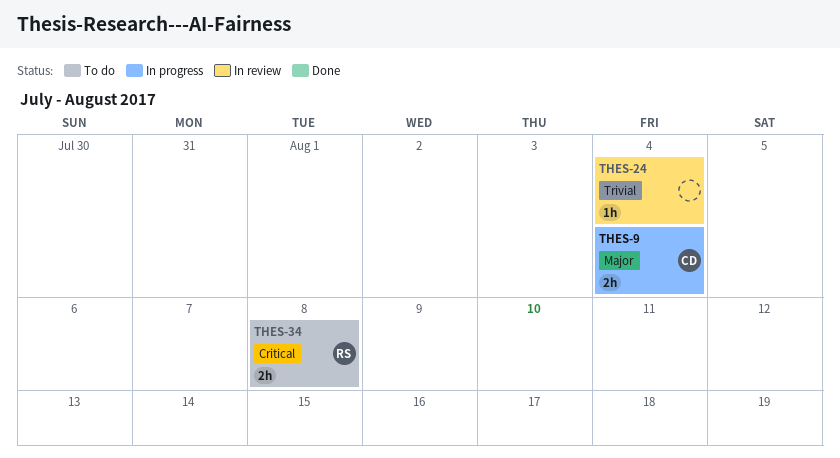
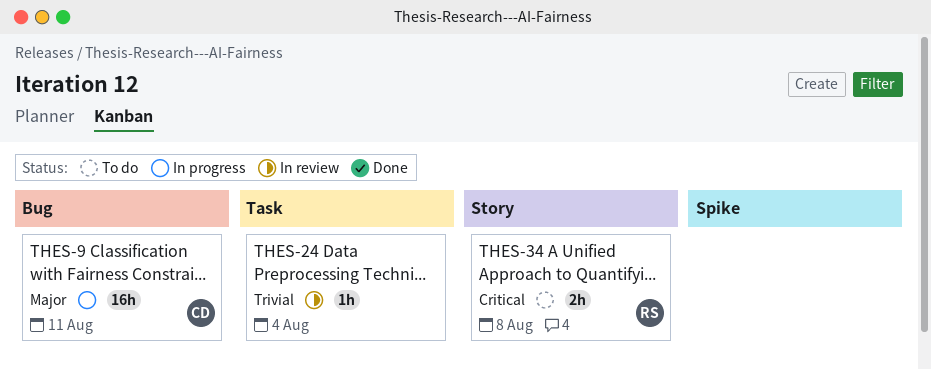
THES-9, estimate: 2h -> 16h
THES-9, due: Aug 4 -> Aug 11

